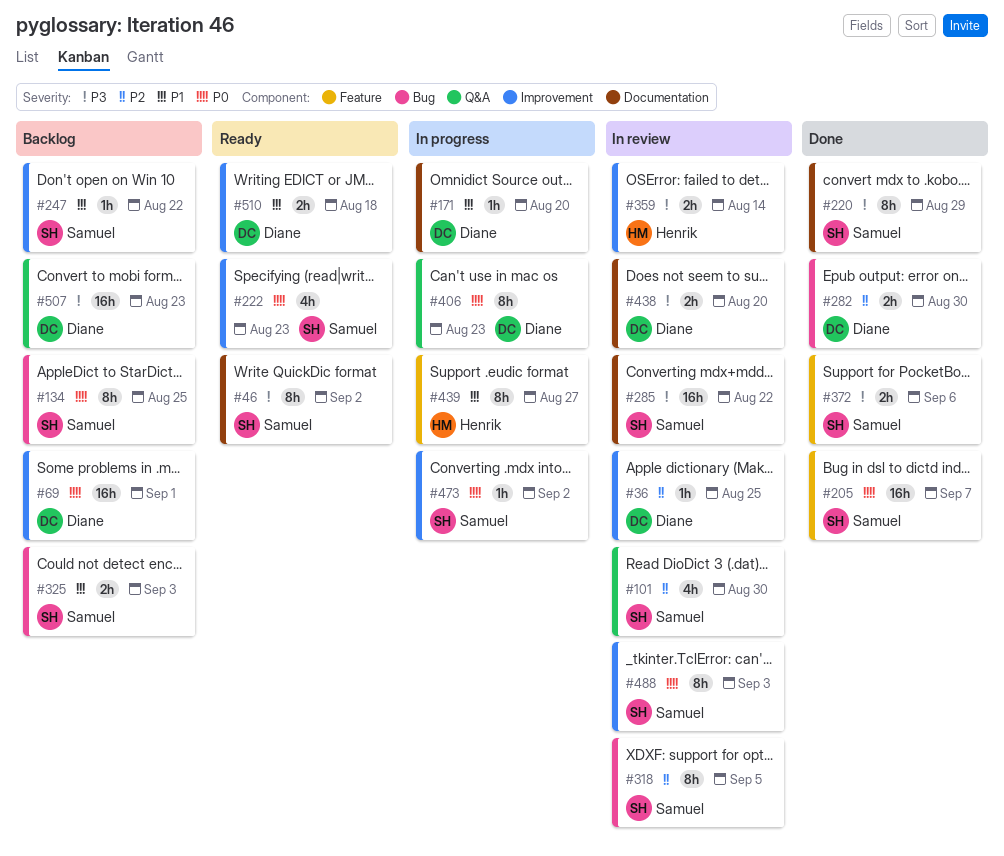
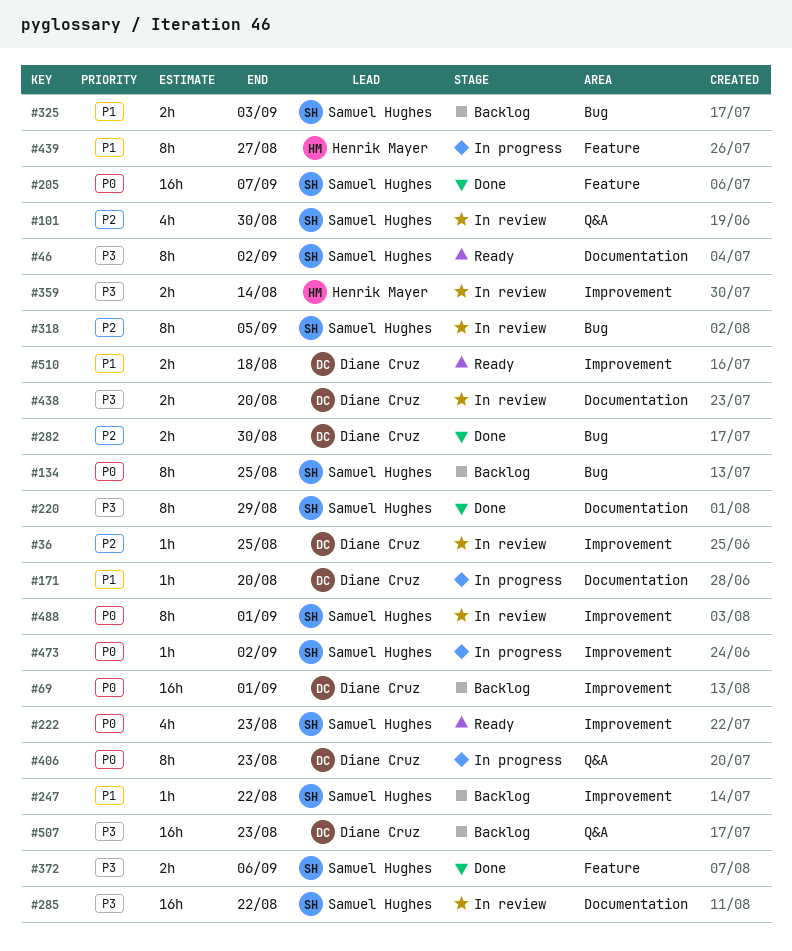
#488, due: Sep 3 -> Sep 1

